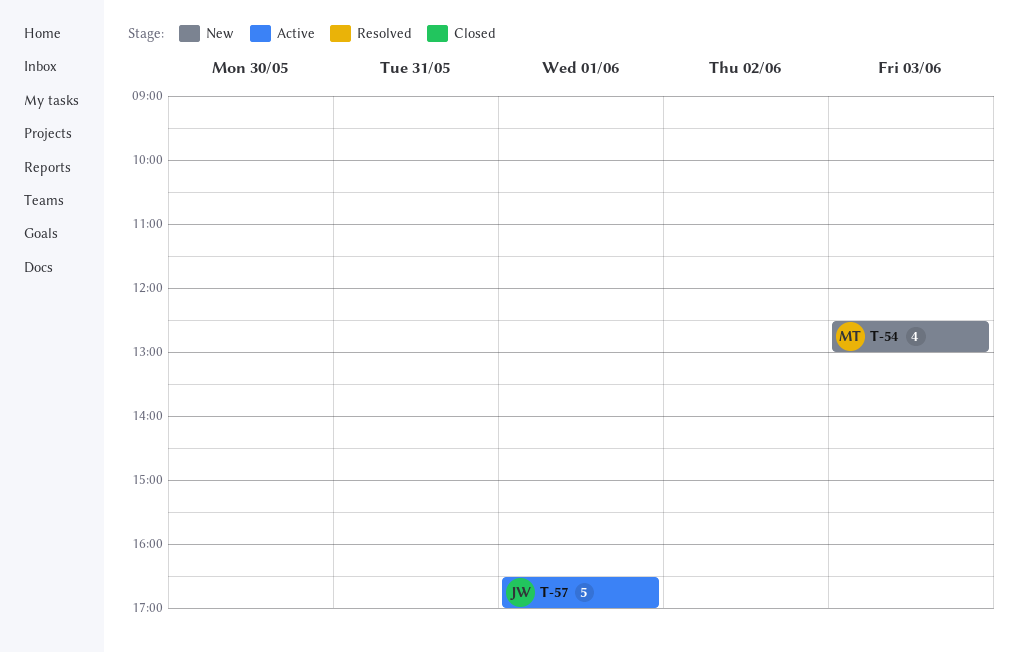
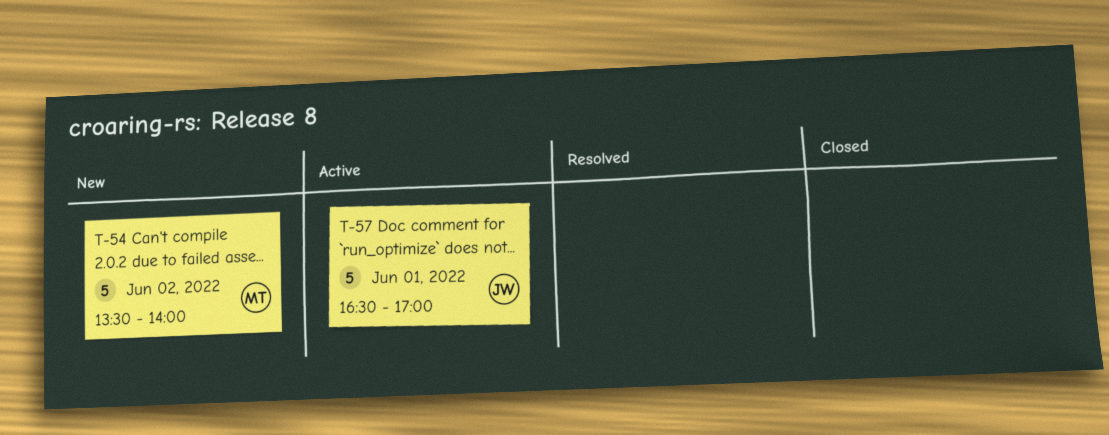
T-54, estimate: 4 -> 5
T-54, day: Jun 3 -> Jun 2
T-54, begins: 12:30 -> 13:30
T-54, ends: 13:00 -> 14:00

